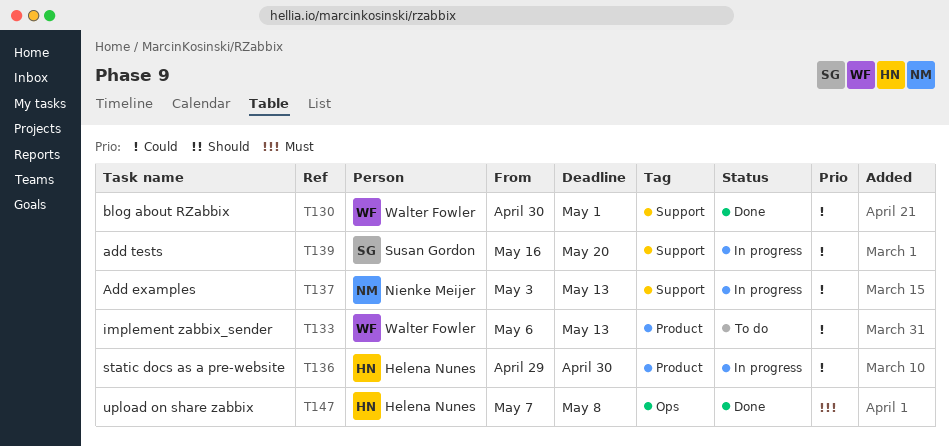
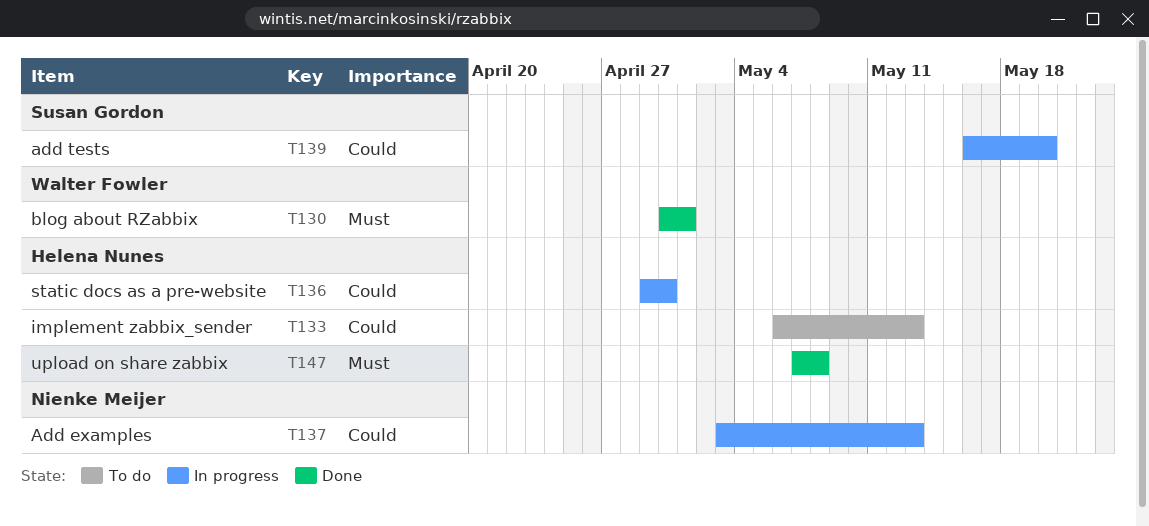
T130, priority: Could -> Must
T133, owner: Walter Fowler -> Helena Nunes

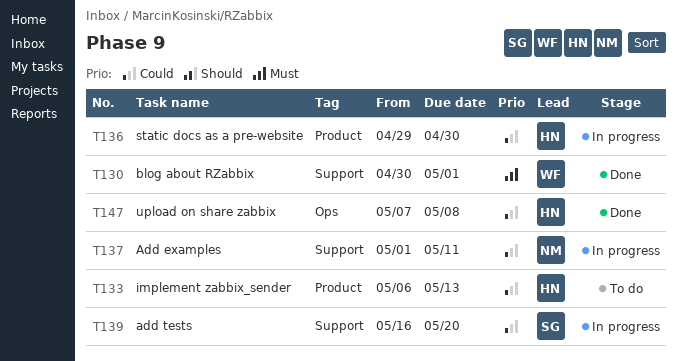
T137, start: May 3 -> May 1
T137, due: May 13 -> May 11
T147, priority: Must -> Could

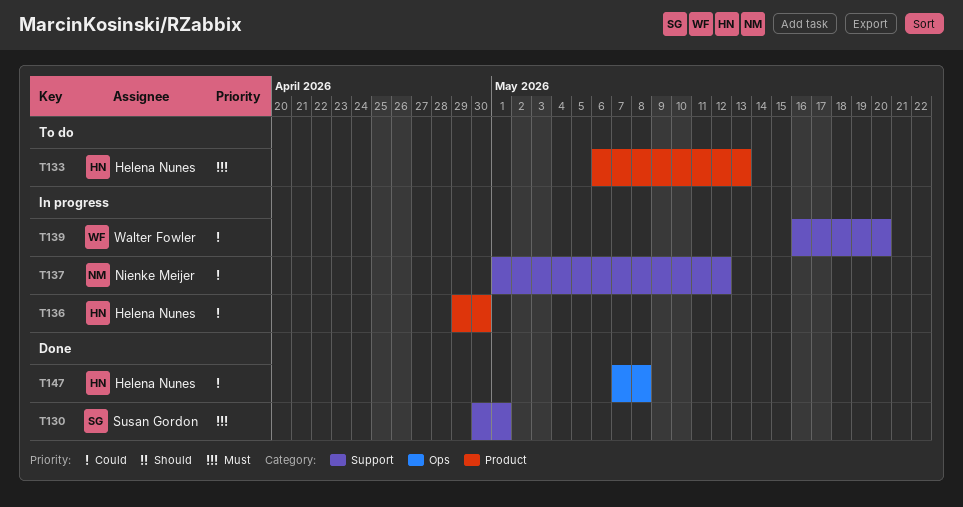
T130, owner: Walter Fowler -> Susan Gordon
T133, priority: Could -> Must
T137, due: May 11 -> May 12
T139, owner: Susan Gordon -> Walter Fowler

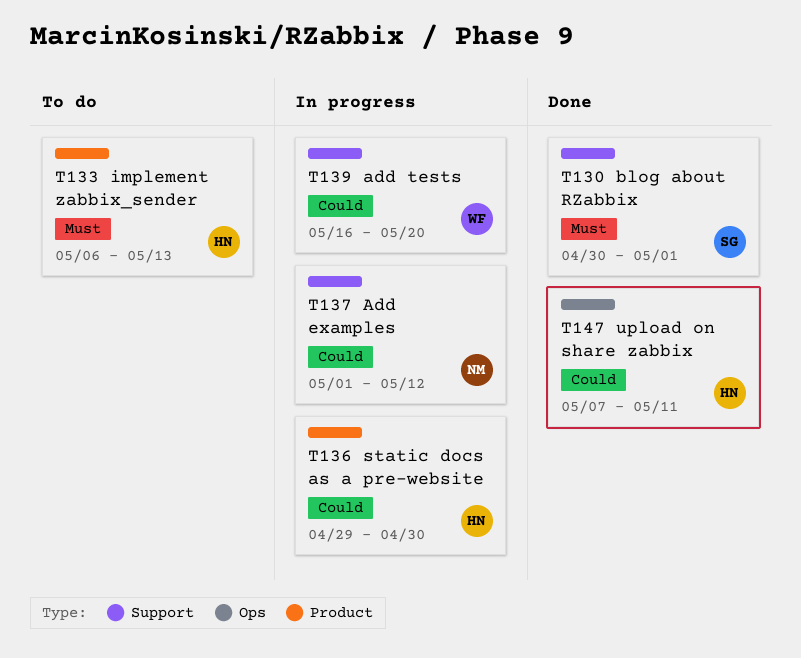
T147, due: May 8 -> May 11

